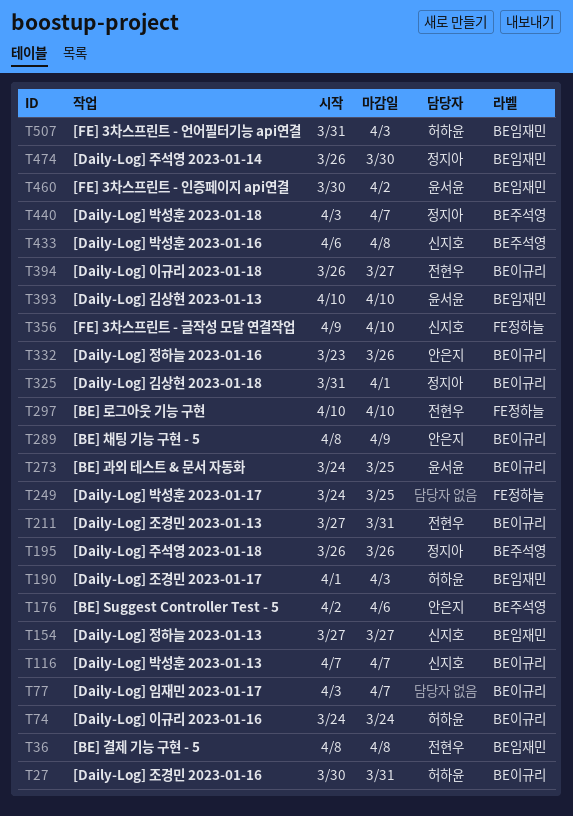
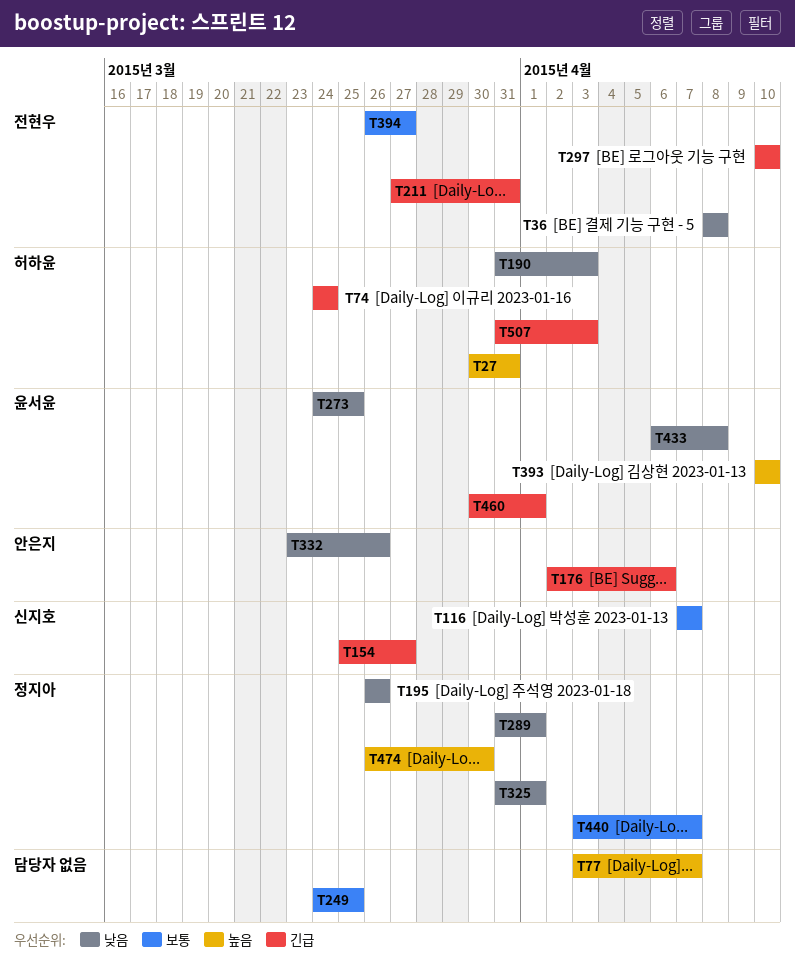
T154, start: Mar 27 -> Mar 25
T190, start: Apr 1 -> Mar 31
T289, owner: 안은지 -> 정지아
T289, start: Apr 8 -> Mar 31
T289, due: Apr 9 -> Apr 1
T356: present -> none
T433, owner: 신지호 -> 윤서윤
T460, due: Apr 2 -> Apr 1

